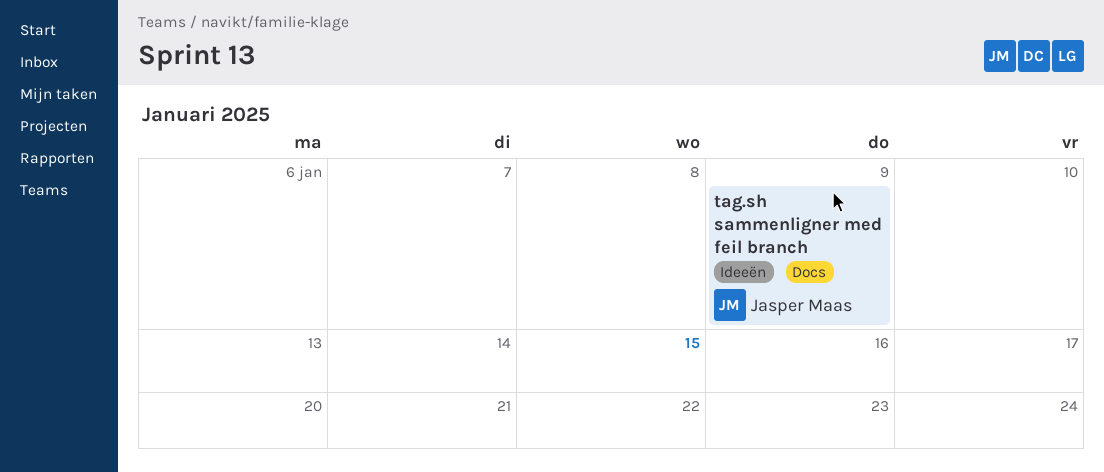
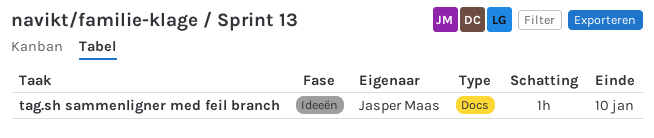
tag.sh sammenligner med feil branch, due: Jan 9 -> Jan 10

